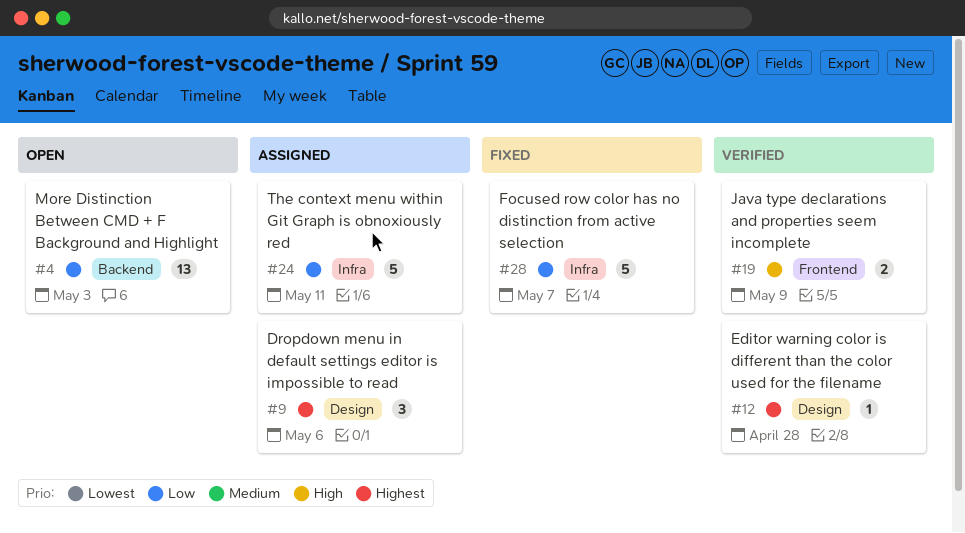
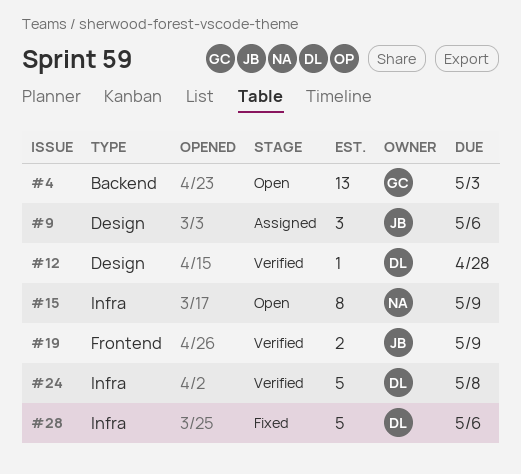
#15: none -> present
#24, status: Assigned -> Verified
#24, due: May 11 -> May 8
#28, due: May 7 -> May 6

